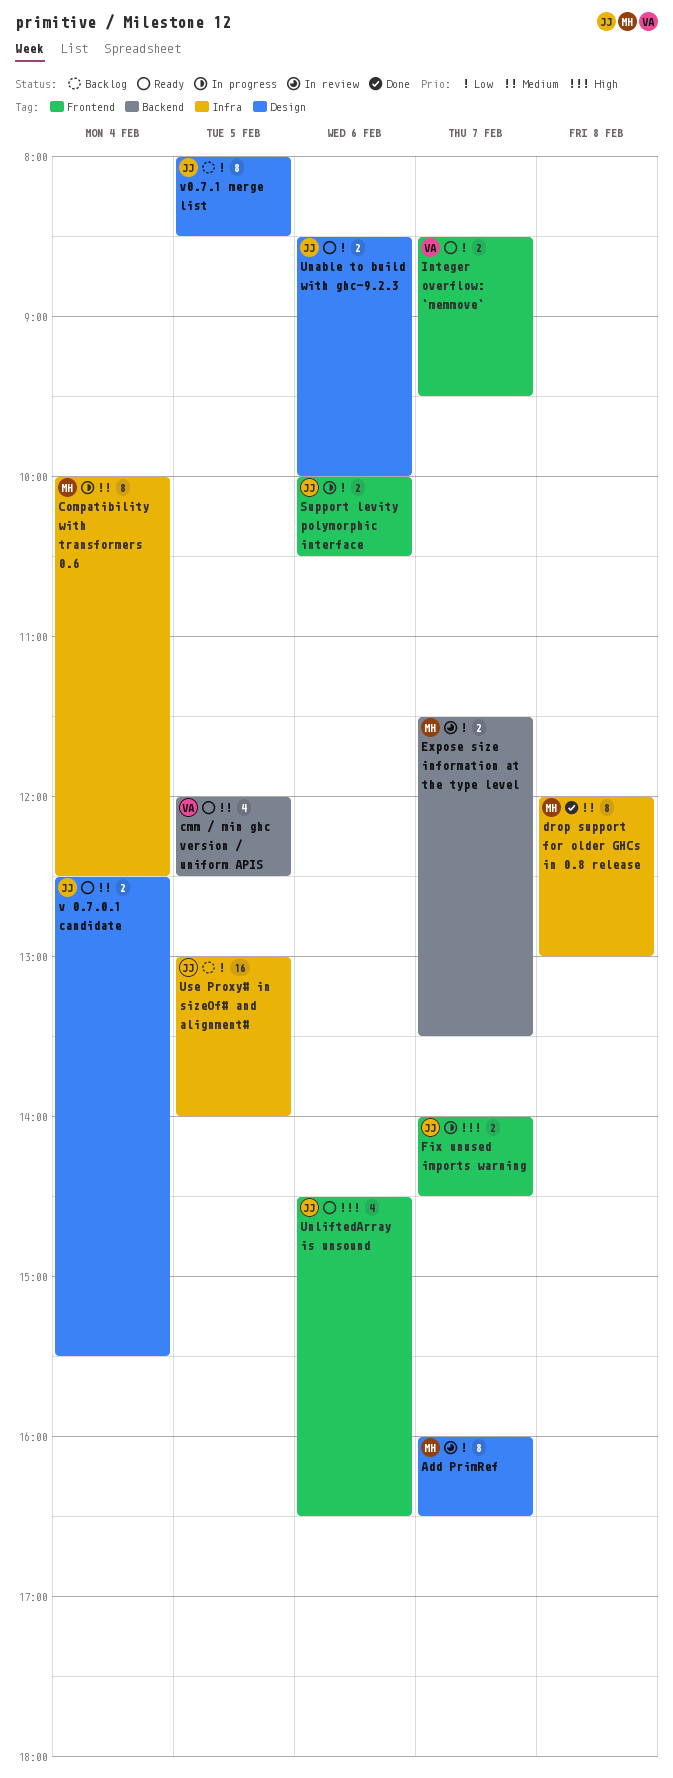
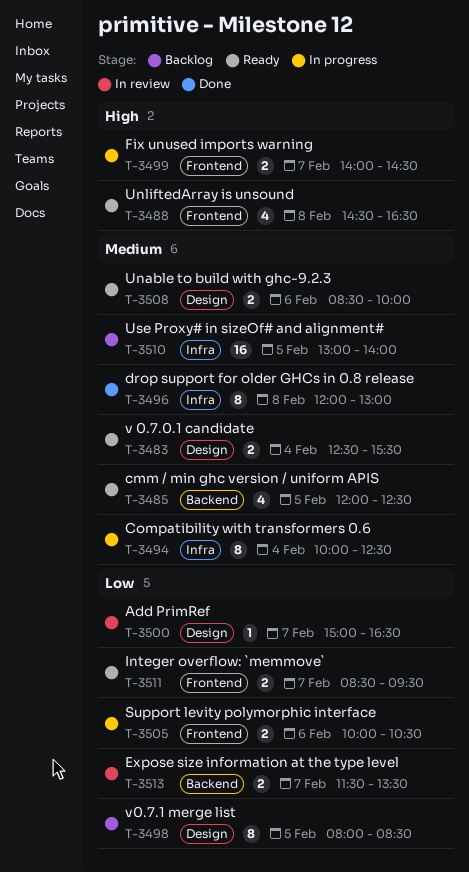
Add PrimRef, estimate: 8 -> 1
Add PrimRef, begins: 16:00 -> 15:00
Unable to build with ghc-9.2.3, priority: Low -> Medium
UnliftedArray is unsound, day: Feb 6 -> Feb 8
Use Proxy# in sizeOf# and alignment#, priority: Low -> Medium

